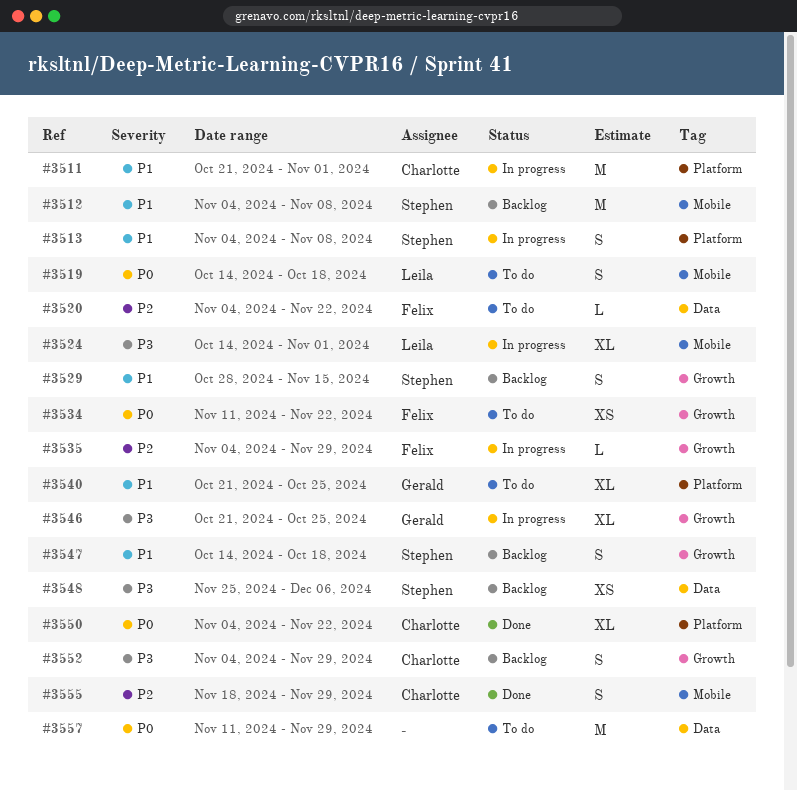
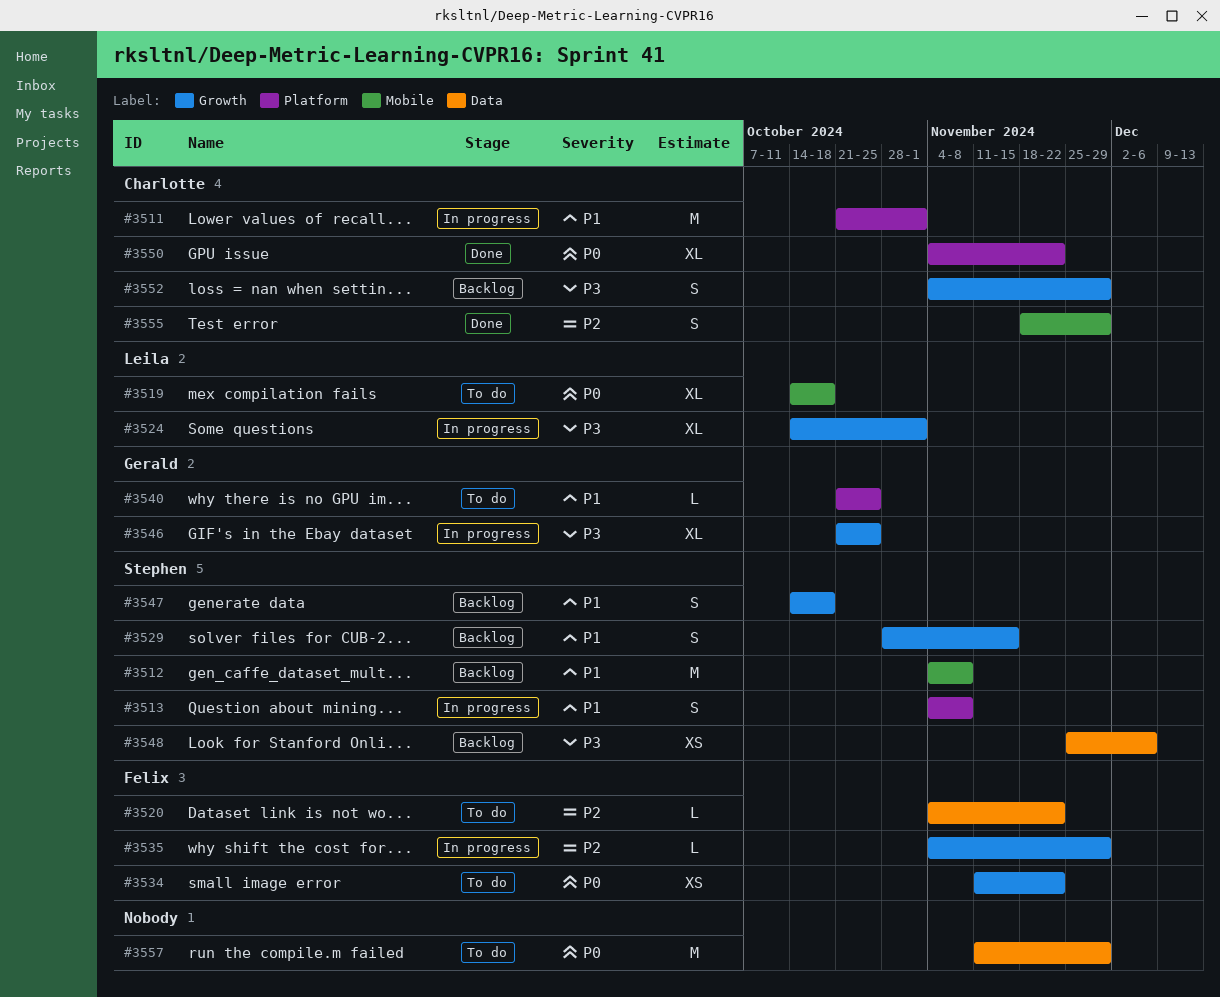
#3519, estimate: S -> XL
#3524, label: Mobile -> Growth
#3540, estimate: XL -> L

